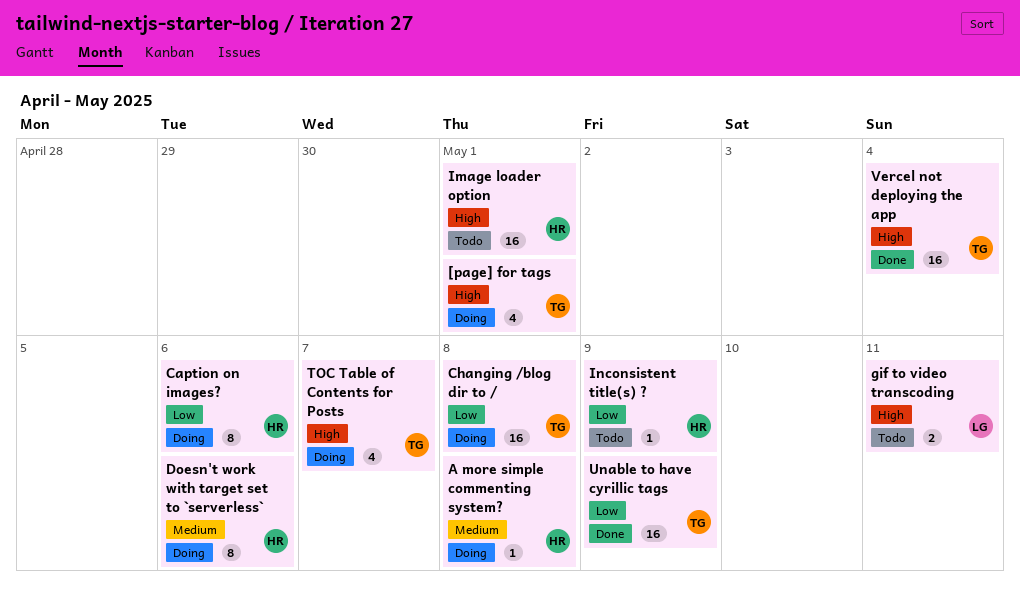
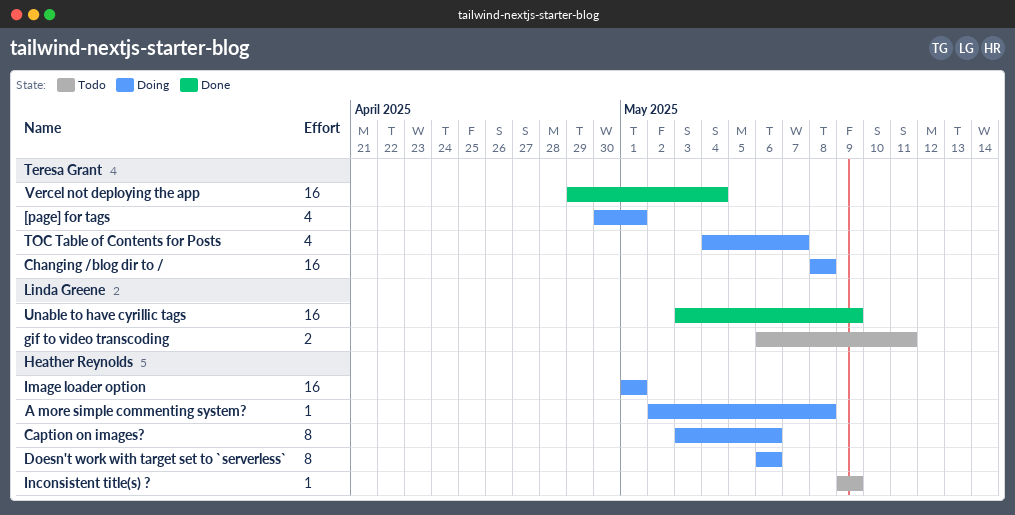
Image loader option, status: Todo -> Doing
Unable to have cyrillic tags, owner: Teresa Grant -> Linda Greene

